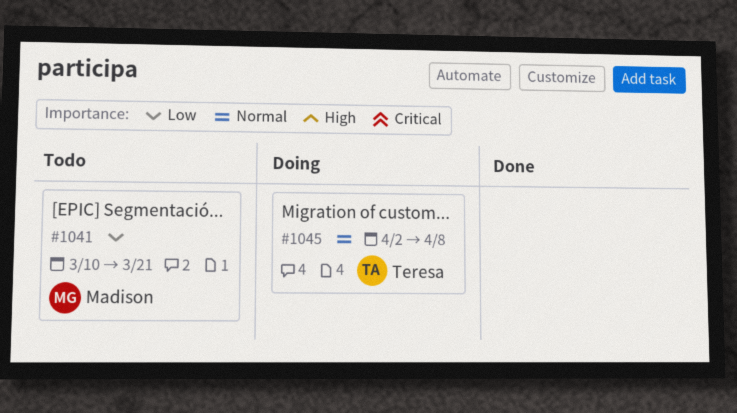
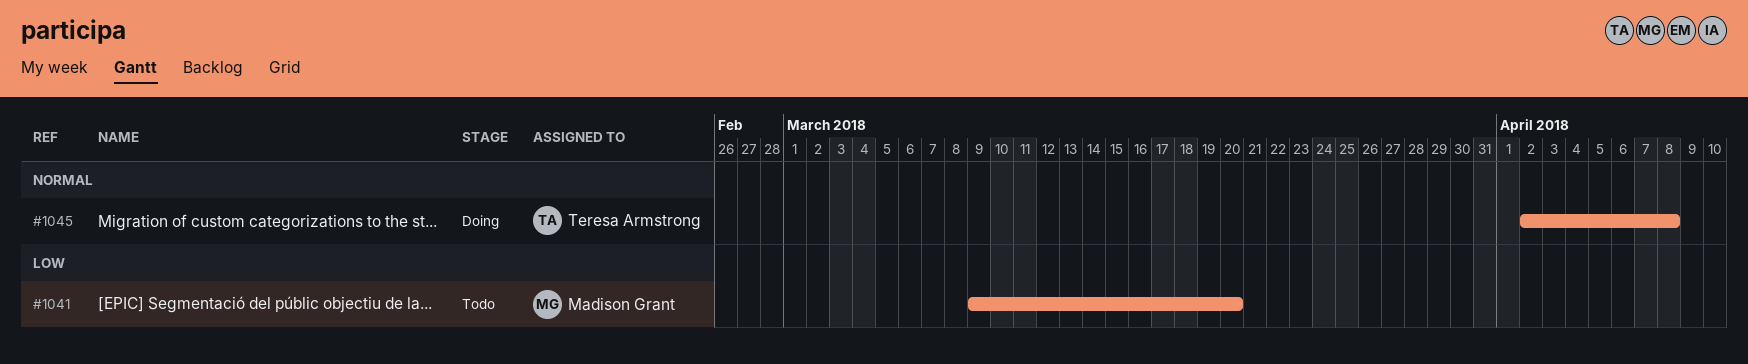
#1041, start: Mar 10 -> Mar 9
#1041, due: Mar 21 -> Mar 20

